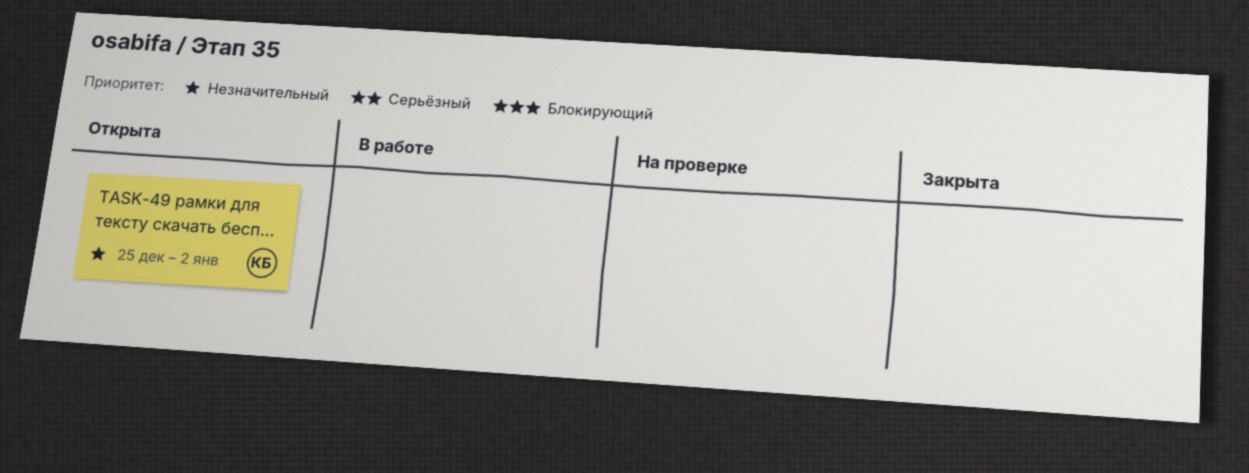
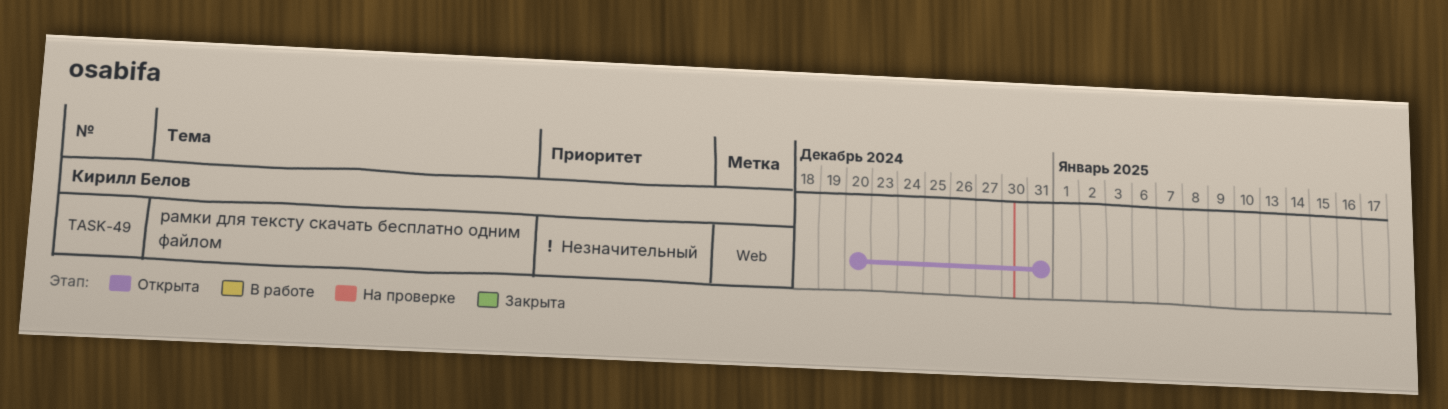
TASK-49, start: Dec 25 -> Dec 20
TASK-49, due: Jan 2 -> Dec 31

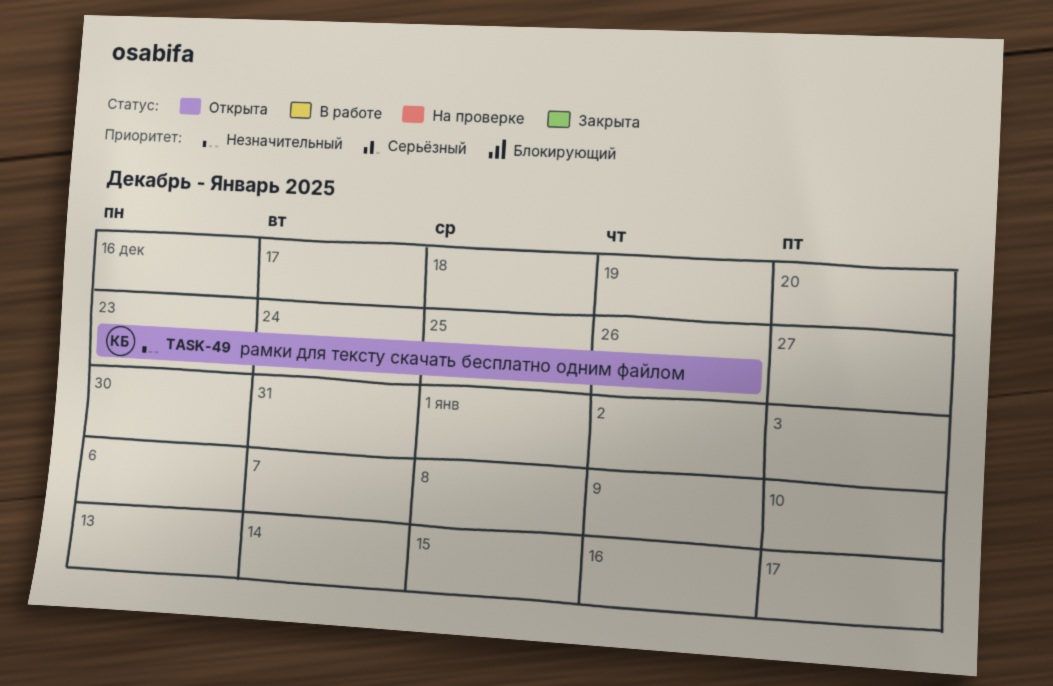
TASK-49, start: Dec 20 -> Dec 23
TASK-49, due: Dec 31 -> Dec 26

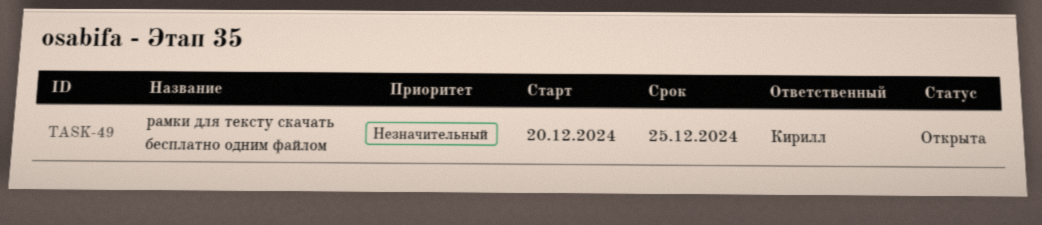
TASK-49, start: Dec 23 -> Dec 20
TASK-49, due: Dec 26 -> Dec 25

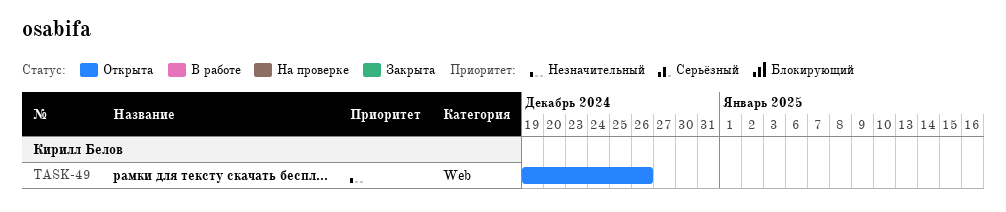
TASK-49, start: Dec 20 -> Dec 19
TASK-49, due: Dec 25 -> Dec 26

